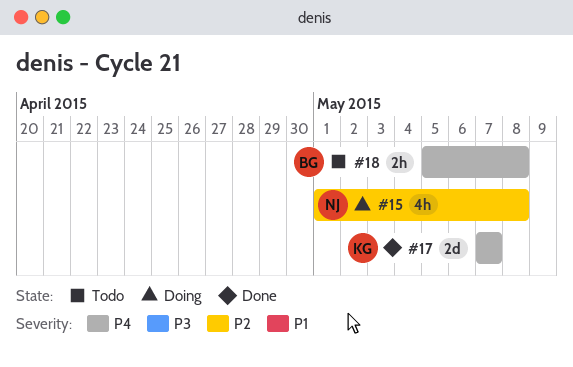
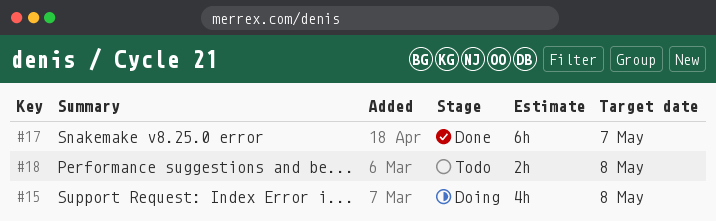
#17, estimate: 2d -> 6h

